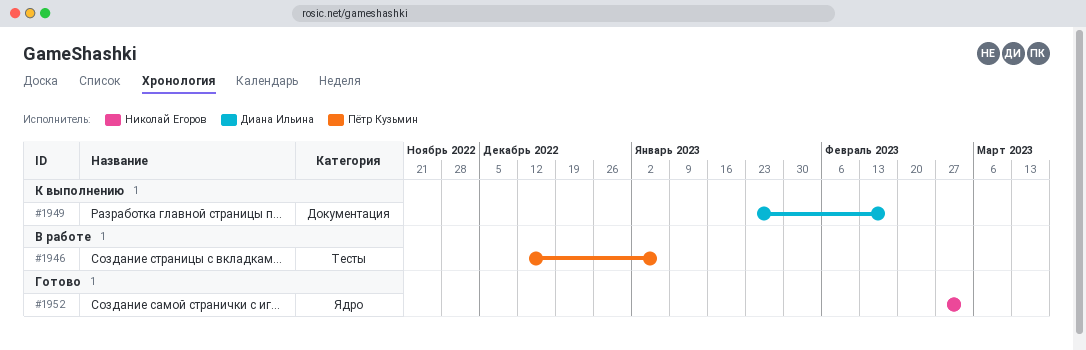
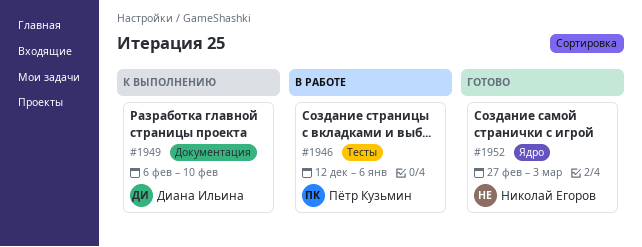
#1949, start: Jan 23 -> Feb 6
#1949, due: Feb 17 -> Feb 10

